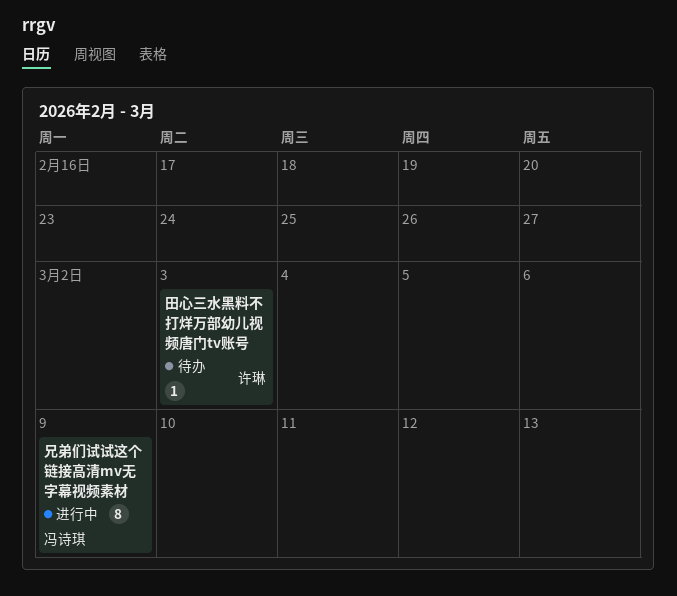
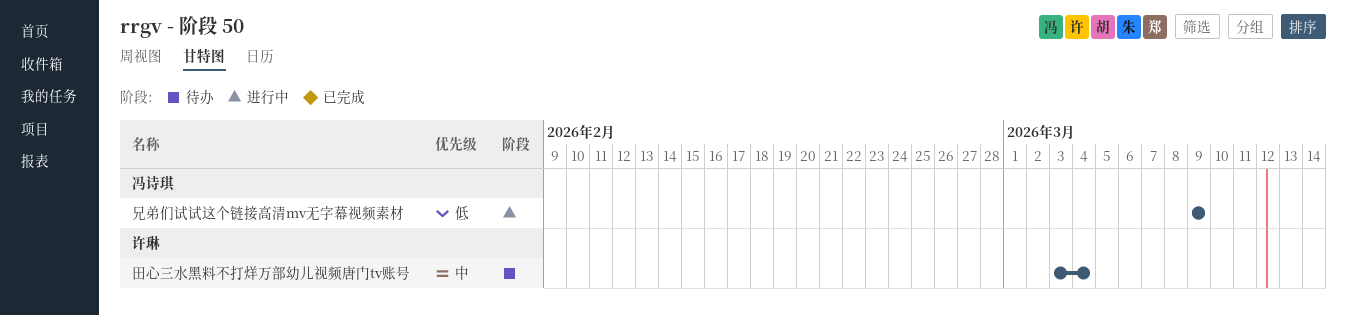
田心三水黑料不打烊万部幼儿视频唐门tv账号, due: Mar 3 -> Mar 4

